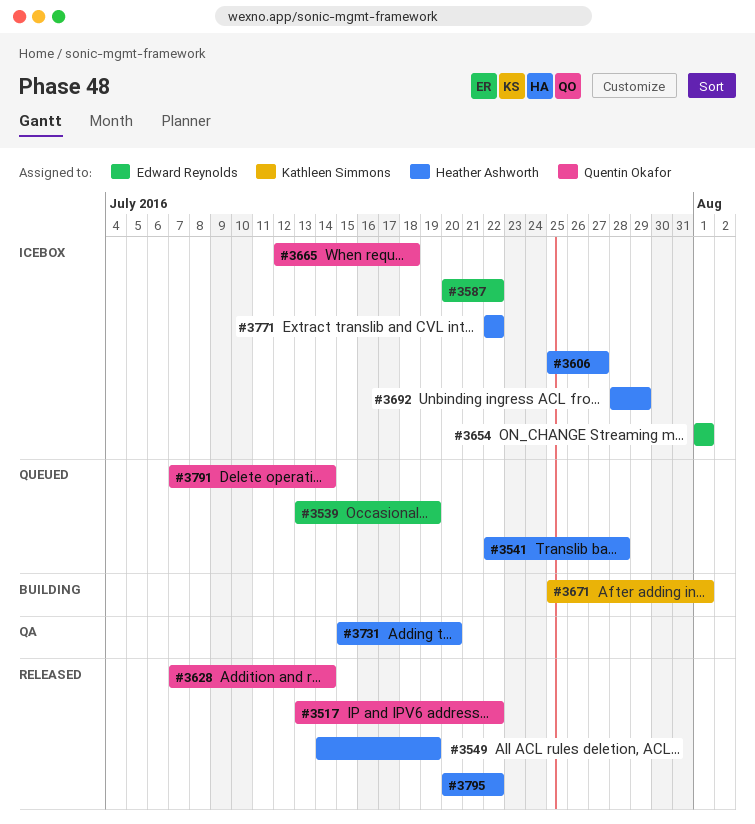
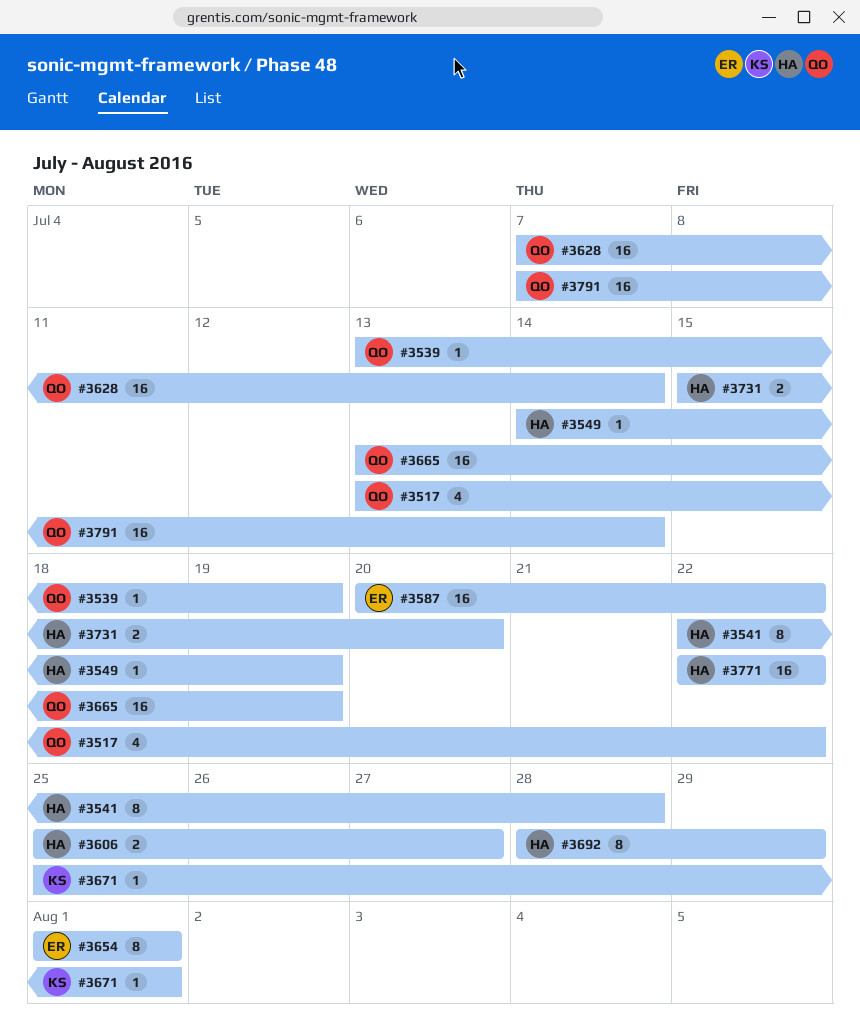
#3539, owner: Edward Reynolds -> Quentin Okafor
#3665, start: Jul 12 -> Jul 13
#3665, due: Jul 18 -> Jul 19
#3795: present -> none

